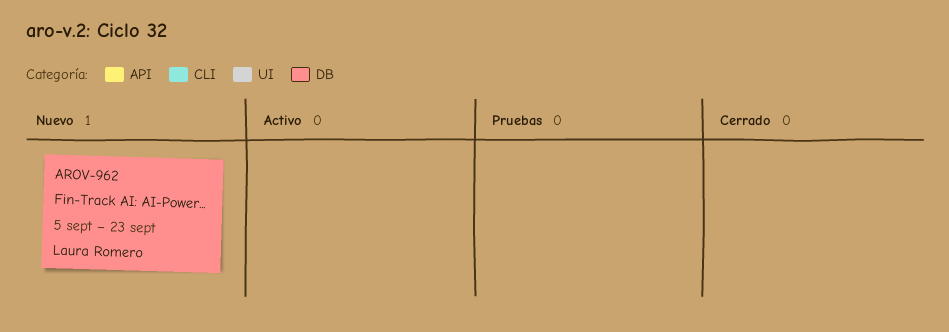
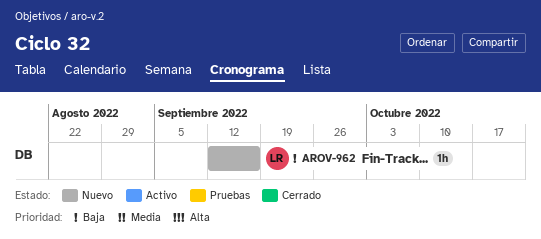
AROV-962, start: Sep 5 -> Sep 12
AROV-962, due: Sep 23 -> Sep 16

